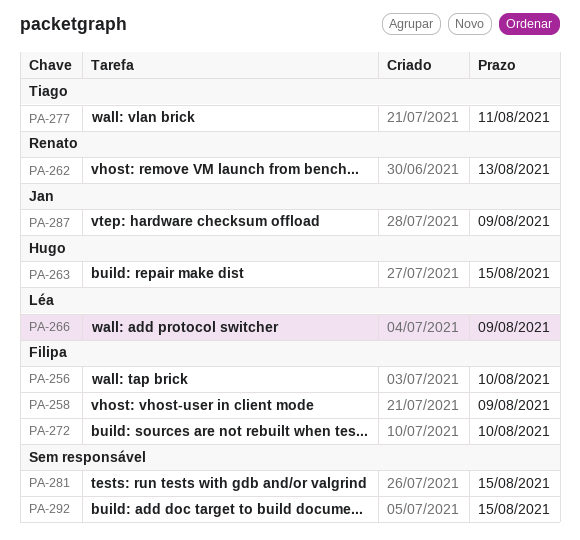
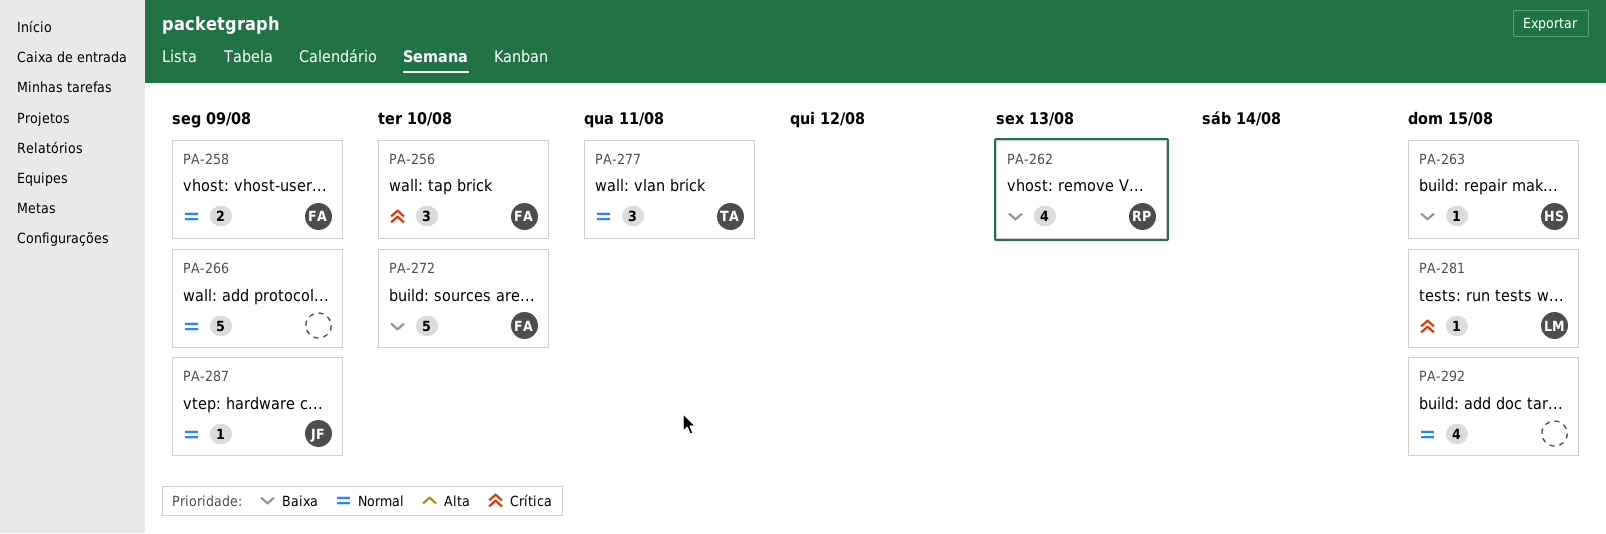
PA-266, owner: Léa -> none
PA-281, owner: none -> Léa

